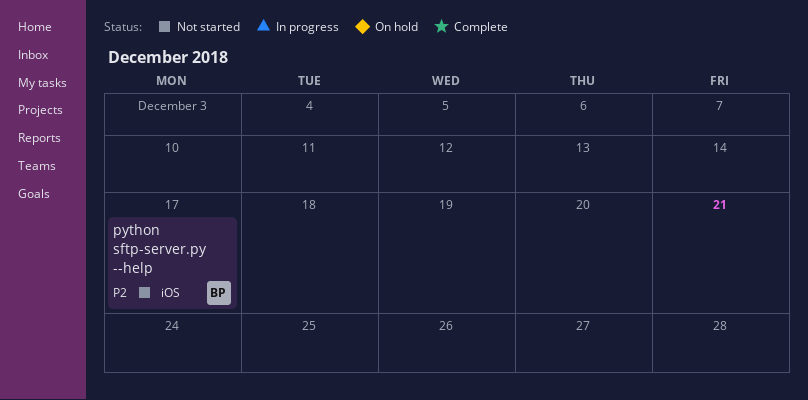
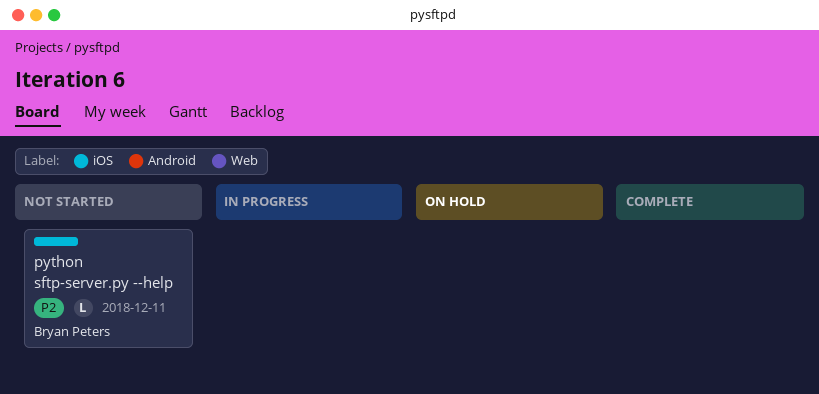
python sftp-server.py --help, due: Dec 17 -> Dec 11

